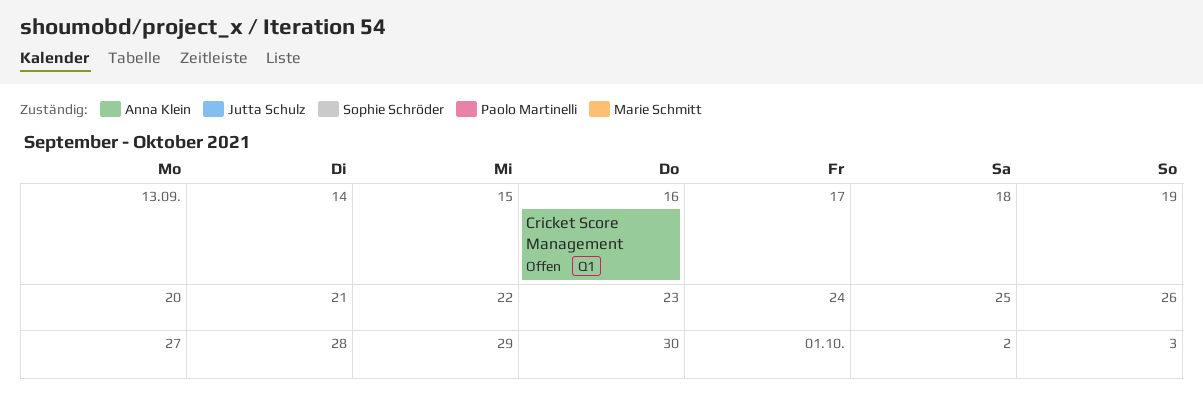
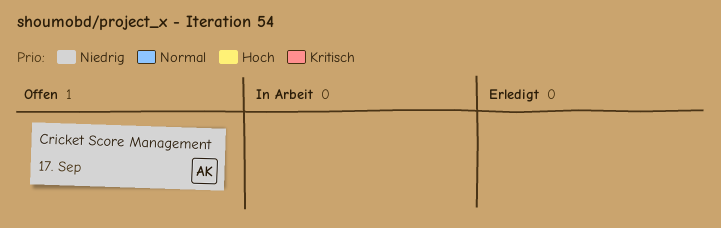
Cricket Score Management, due: Sep 16 -> Sep 17

